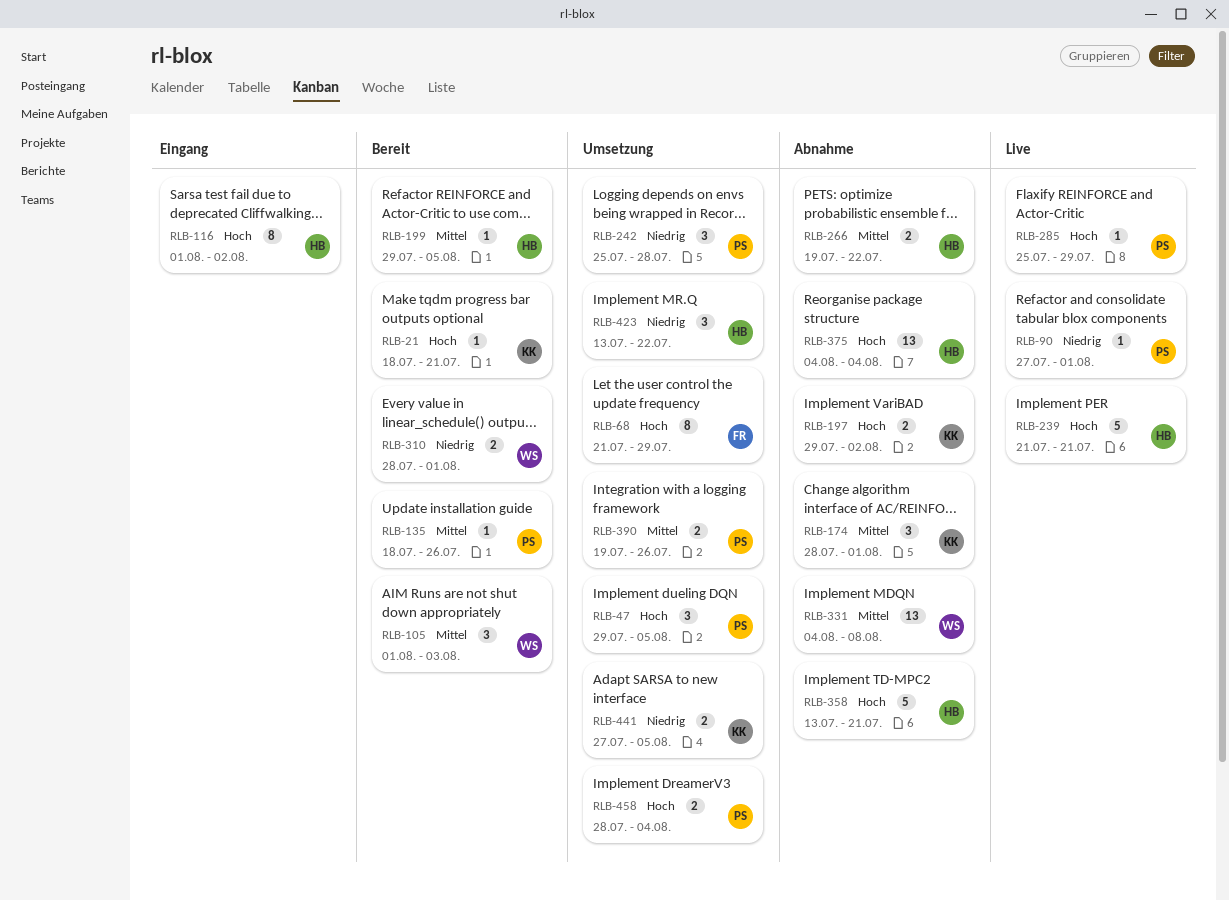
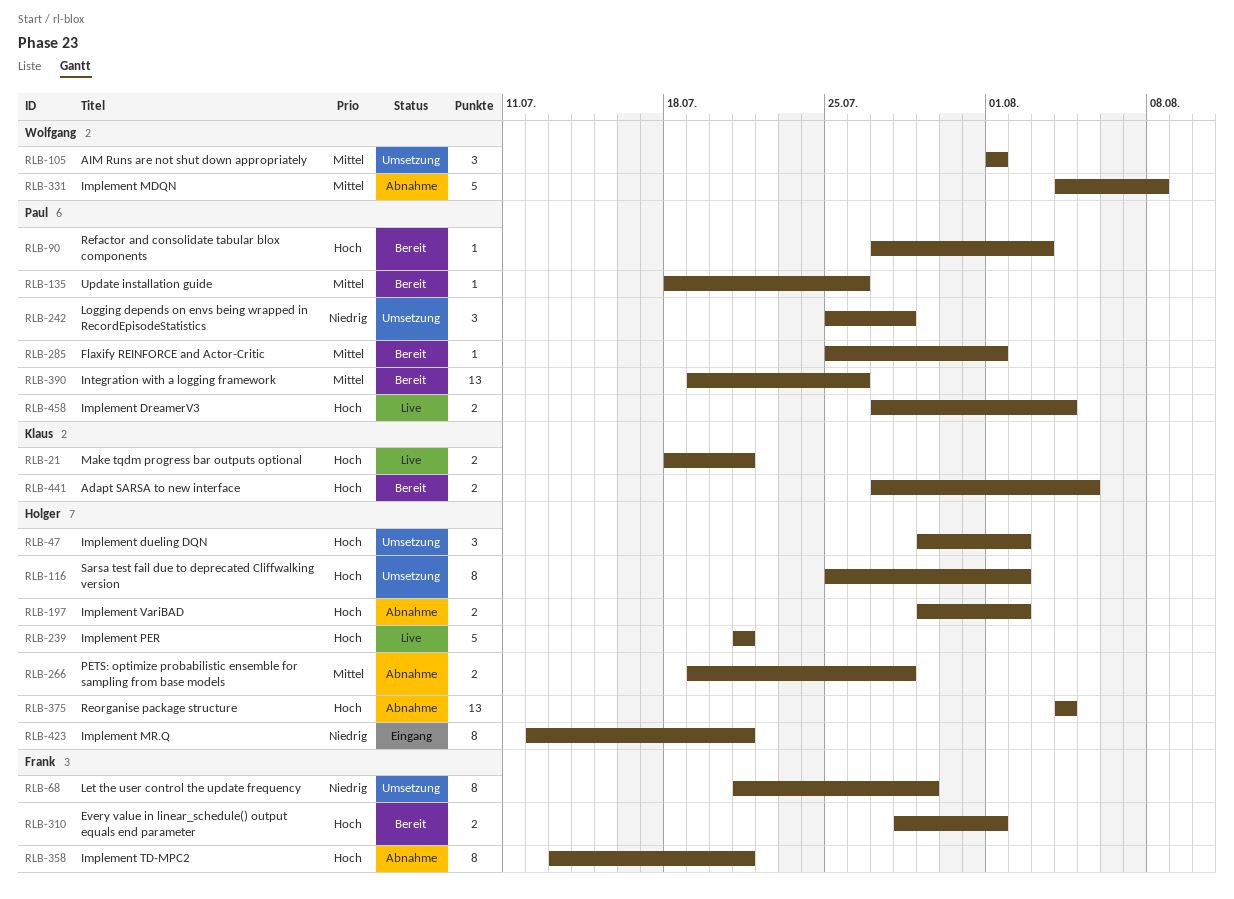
RLB-21, status: Bereit -> Live
RLB-21, estimate: 1 -> 2
RLB-47, owner: Paul -> Holger
RLB-47, due: Aug 5 -> Aug 2
RLB-68, priority: Hoch -> Niedrig
RLB-90, status: Live -> Bereit
RLB-90, priority: Niedrig -> Hoch
RLB-90, due: Aug 1 -> Aug 3
RLB-105, status: Bereit -> Umsetzung
RLB-105, due: Aug 3 -> Aug 1
RLB-116, status: Eingang -> Umsetzung
RLB-116, start: Aug 1 -> Jul 25
RLB-174: present -> none
RLB-197, owner: Klaus -> Holger
RLB-199: present -> none
RLB-266, due: Jul 22 -> Jul 28
RLB-285, status: Live -> Bereit
RLB-285, priority: Hoch -> Mittel
RLB-285, due: Jul 29 -> Aug 1
RLB-310, owner: Wolfgang -> Frank
RLB-310, priority: Niedrig -> Hoch
RLB-331, estimate: 13 -> 5
RLB-358, owner: Holger -> Frank
RLB-358, estimate: 5 -> 8
RLB-390, status: Umsetzung -> Bereit
RLB-390, estimate: 2 -> 13
RLB-423, status: Umsetzung -> Eingang
RLB-423, estimate: 3 -> 8
RLB-423, start: Jul 13 -> Jul 12
RLB-423, due: Jul 22 -> Jul 21
RLB-441, status: Umsetzung -> Bereit
RLB-441, priority: Niedrig -> Hoch
RLB-458, status: Umsetzung -> Live
RLB-458, start: Jul 28 -> Jul 27

